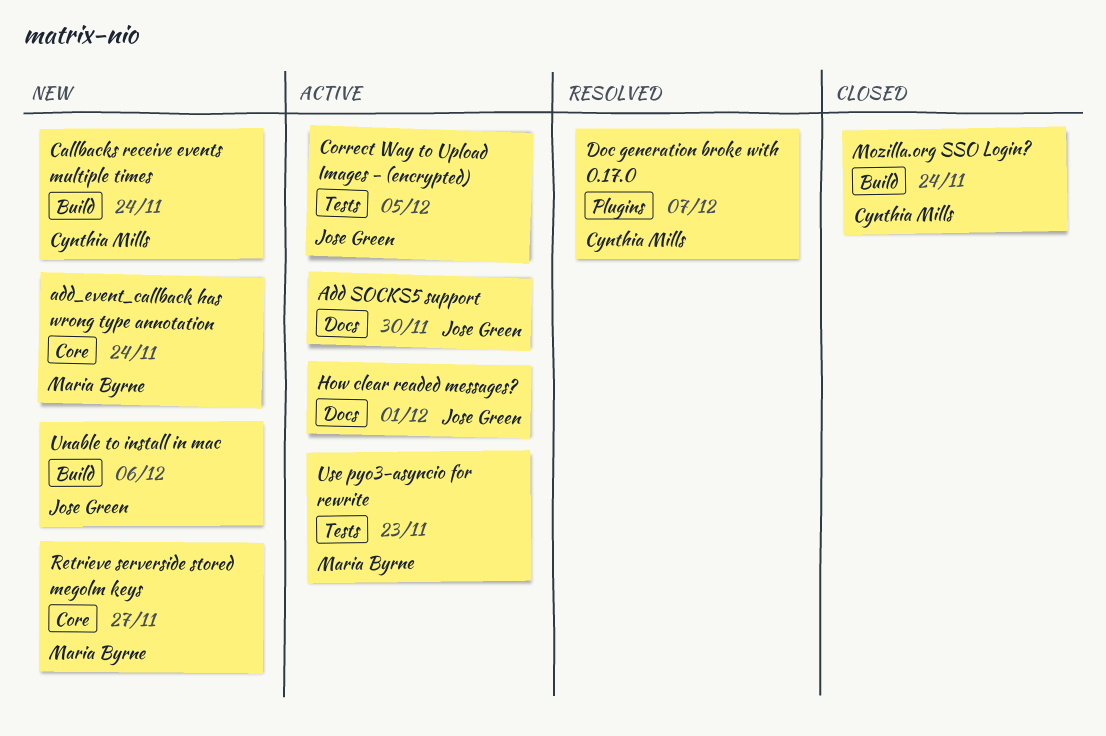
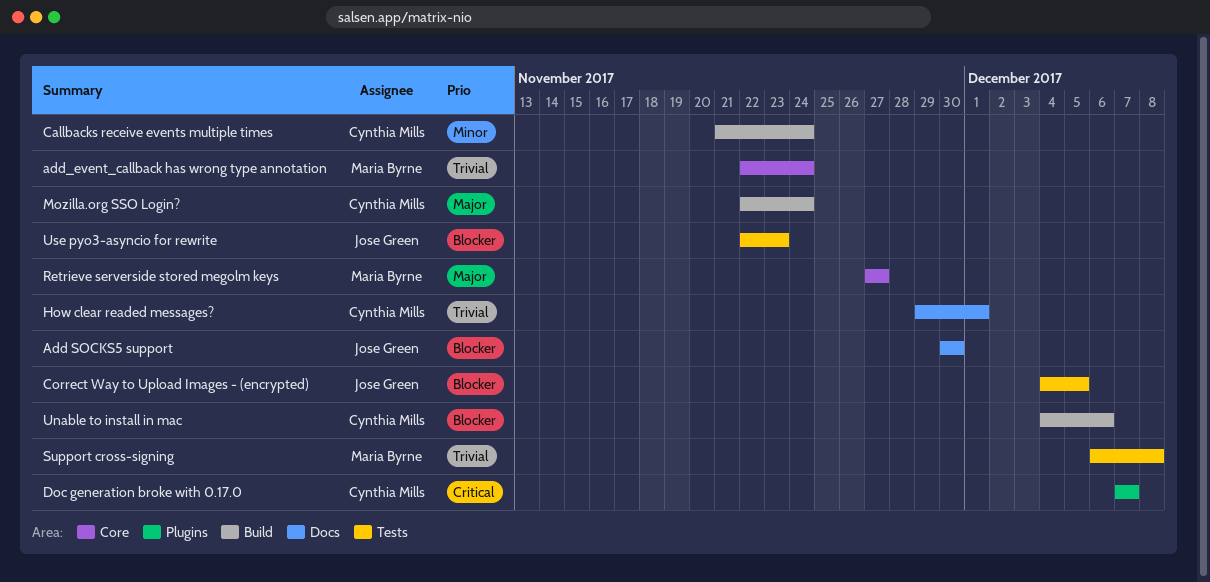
How clear readed messages?, owner: Jose Green -> Cynthia Mills
Support cross-signing: none -> present
Unable to install in mac, owner: Jose Green -> Cynthia Mills
Use pyo3-asyncio for rewrite, owner: Maria Byrne -> Jose Green

